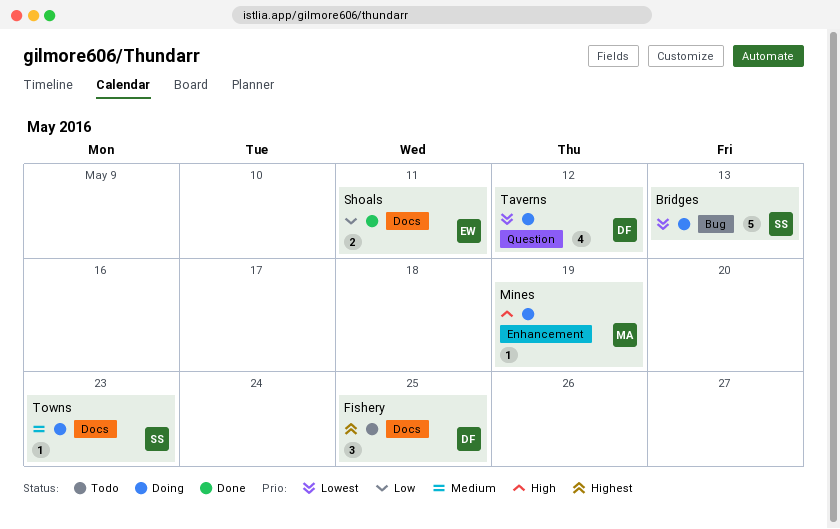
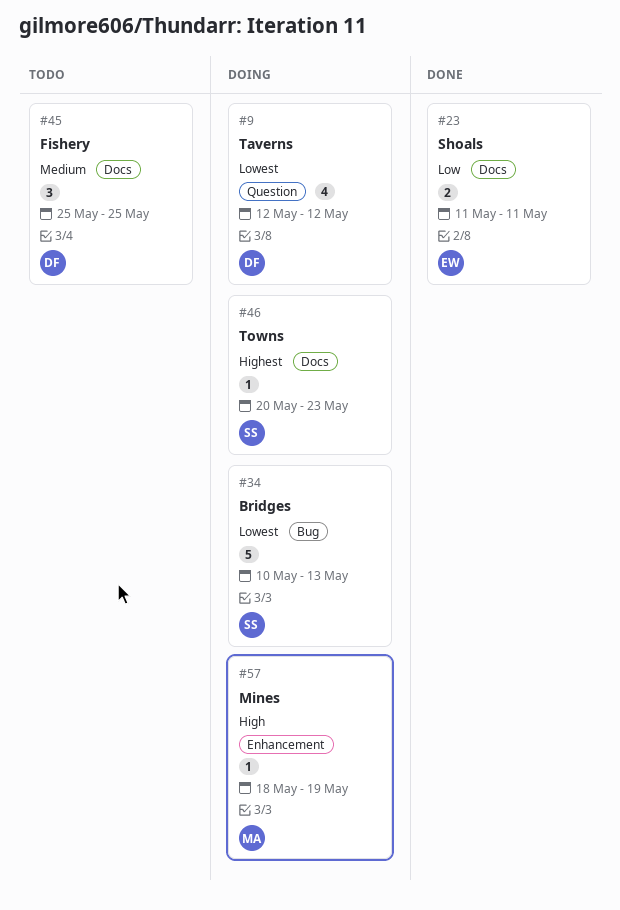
Fishery, priority: Highest -> Medium
Towns, priority: Medium -> Highest

